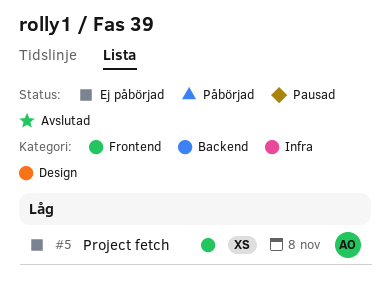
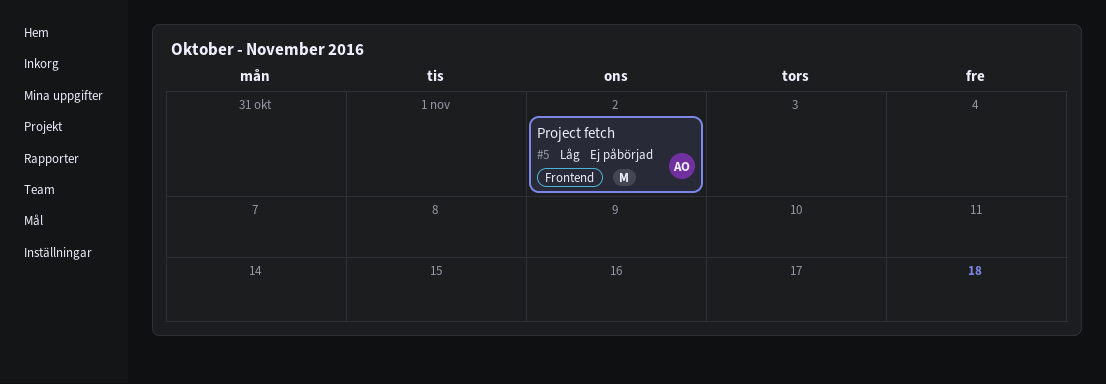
#5, estimate: XS -> M
#5, due: Nov 8 -> Nov 2

